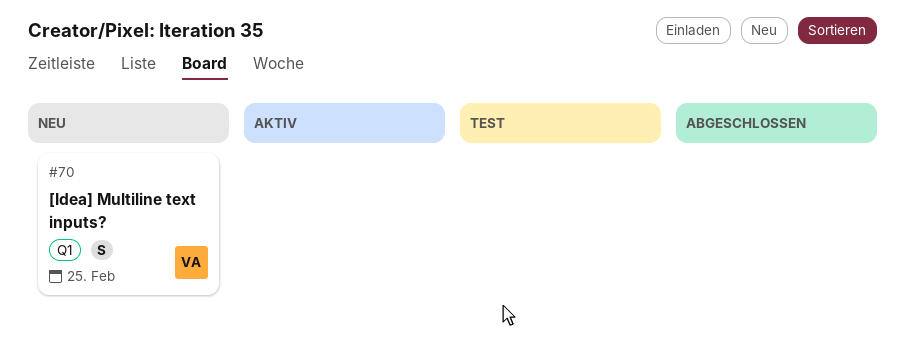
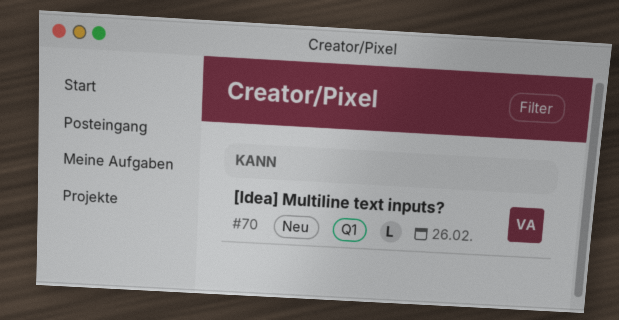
#70, estimate: S -> L
#70, due: Feb 25 -> Feb 26

